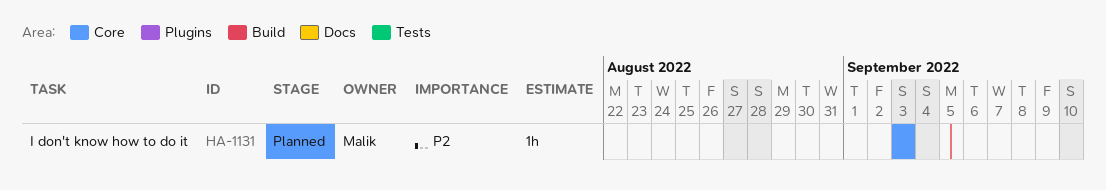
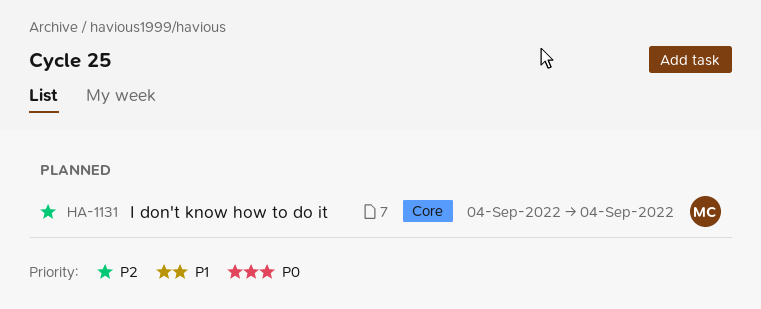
HA-1131, start: Sep 3 -> Sep 4
HA-1131, due: Sep 3 -> Sep 4

